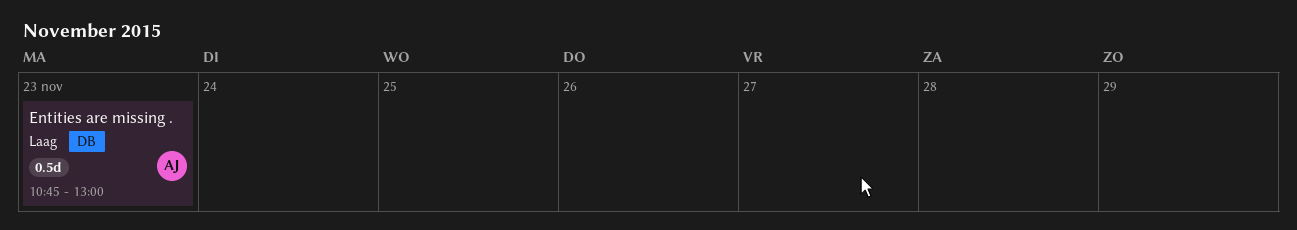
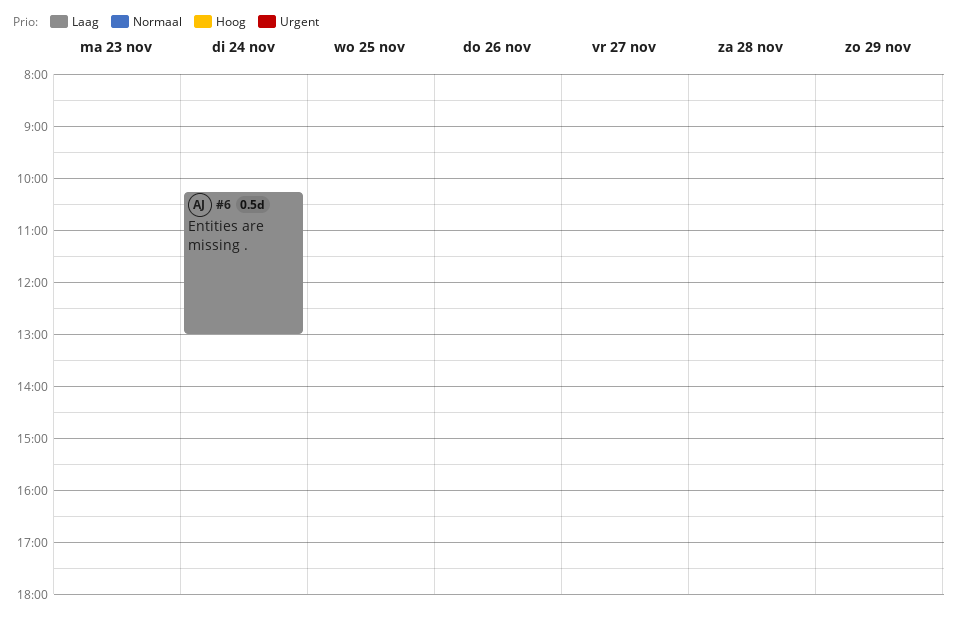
Entities are missing ., day: Nov 23 -> Nov 24
Entities are missing ., begins: 10:45 -> 10:15

